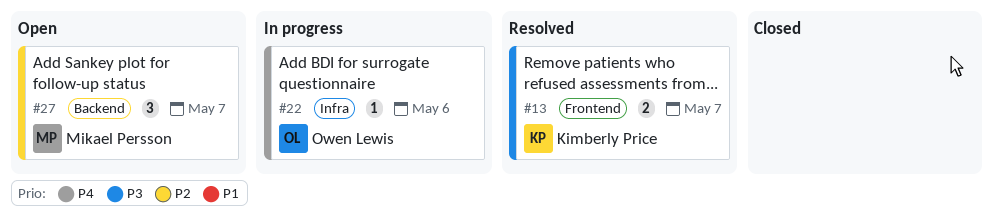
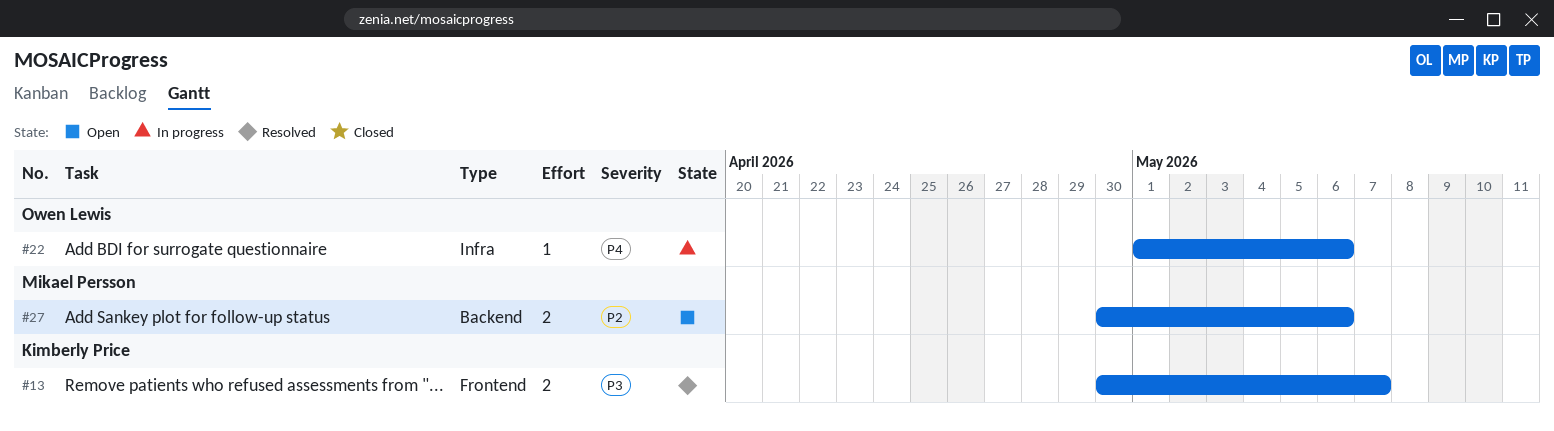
#27, estimate: 3 -> 2
#27, due: May 7 -> May 6

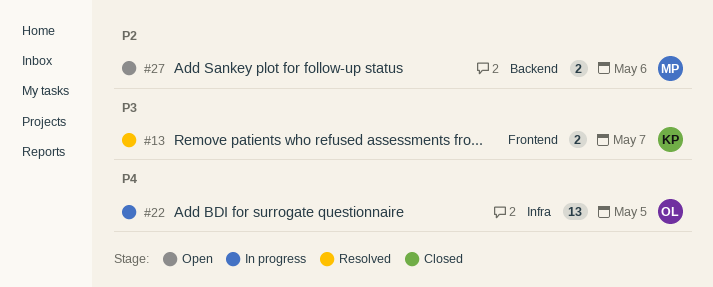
#22, estimate: 1 -> 13
#22, due: May 6 -> May 5

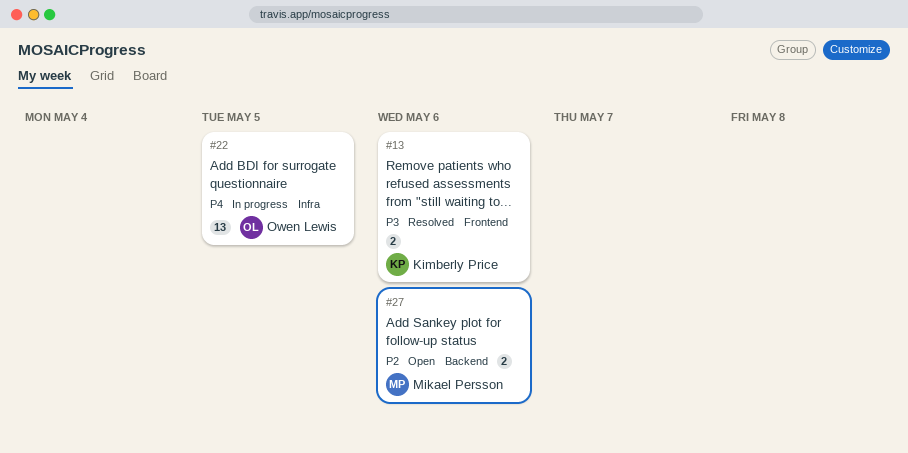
#13, due: May 7 -> May 6

